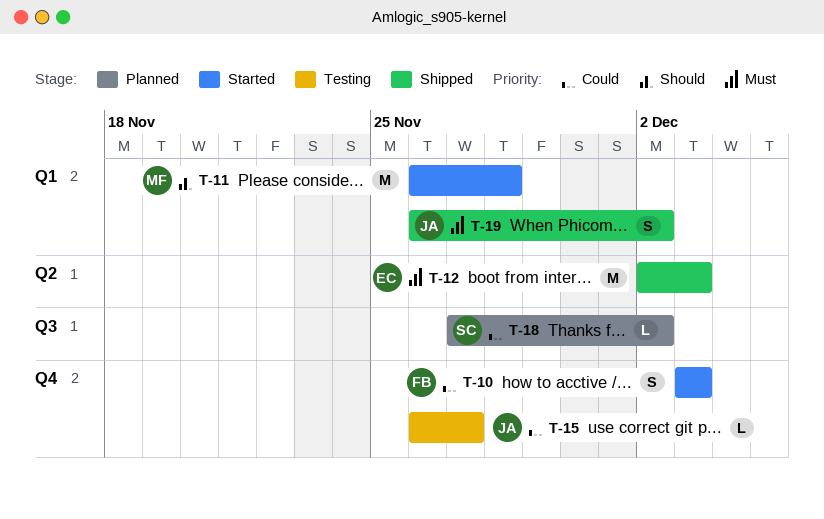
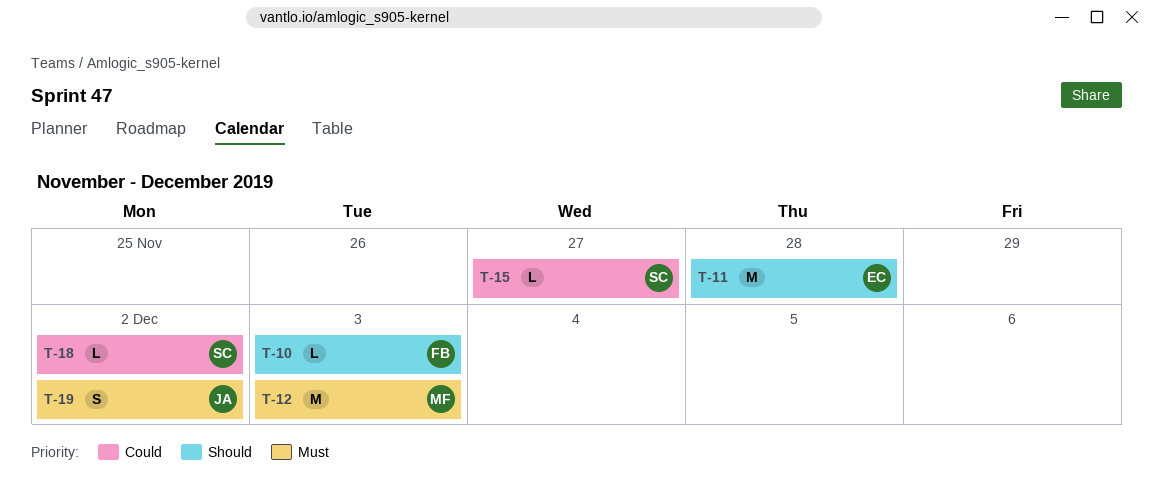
T-10, priority: Could -> Should
T-10, estimate: S -> L
T-11, owner: MF -> EC
T-12, owner: EC -> MF
T-15, owner: JA -> SC

